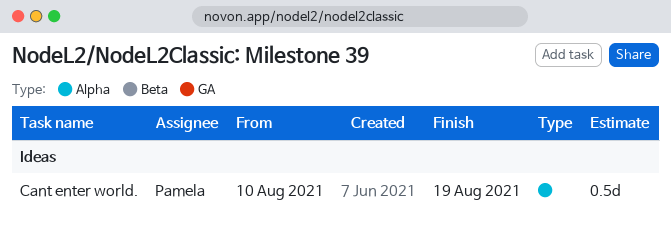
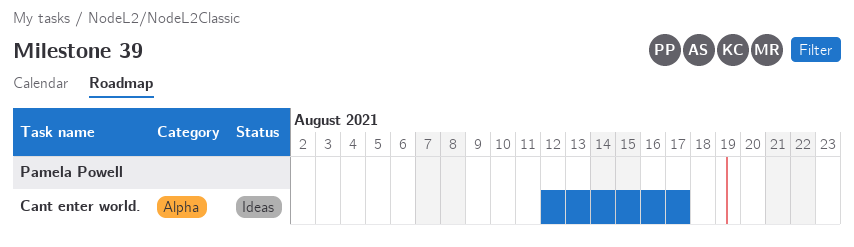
Cant enter world., start: Aug 10 -> Aug 12
Cant enter world., due: Aug 19 -> Aug 17

